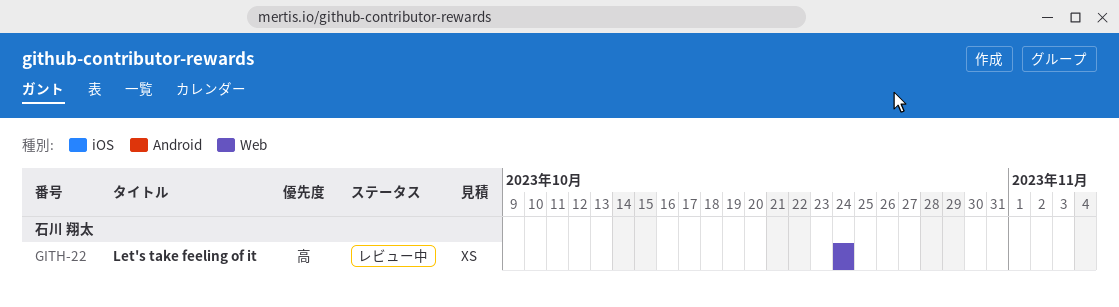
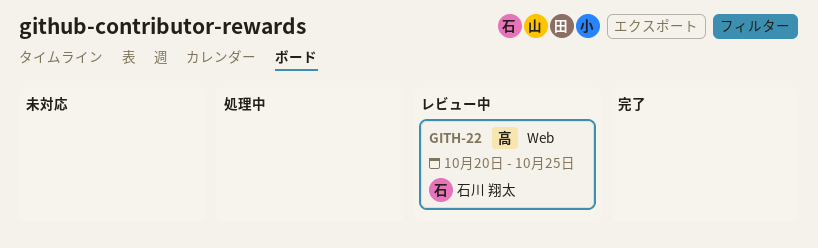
GITH-22, start: Oct 24 -> Oct 20
GITH-22, due: Oct 24 -> Oct 25

